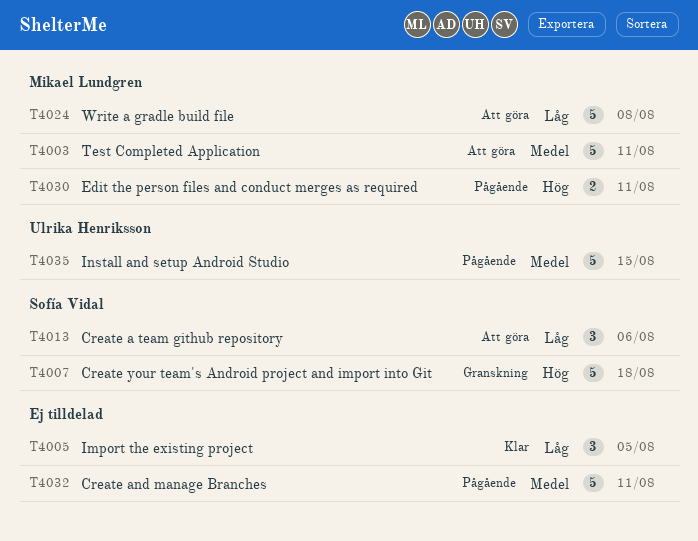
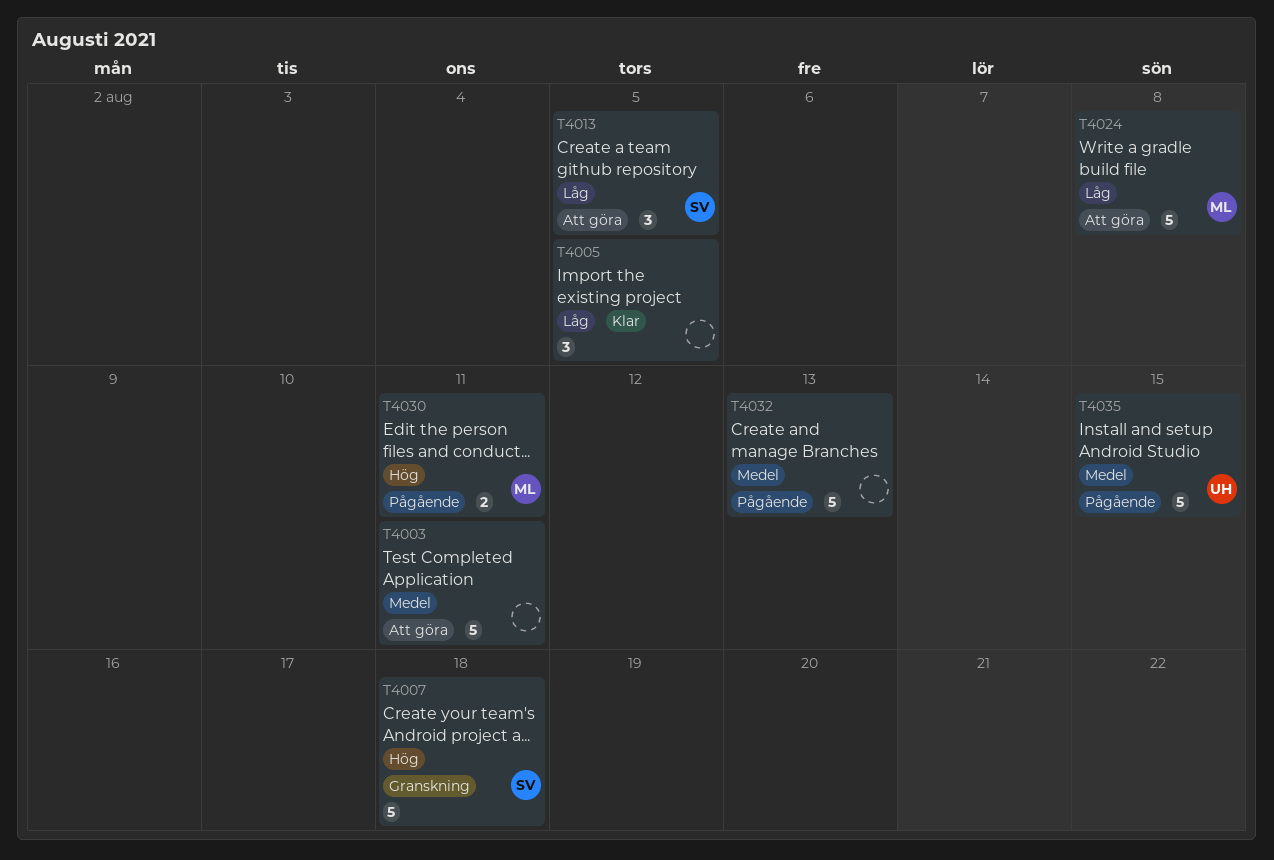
T4003, owner: Mikael Lundgren -> none
T4013, due: Aug 6 -> Aug 5
T4032, due: Aug 11 -> Aug 13

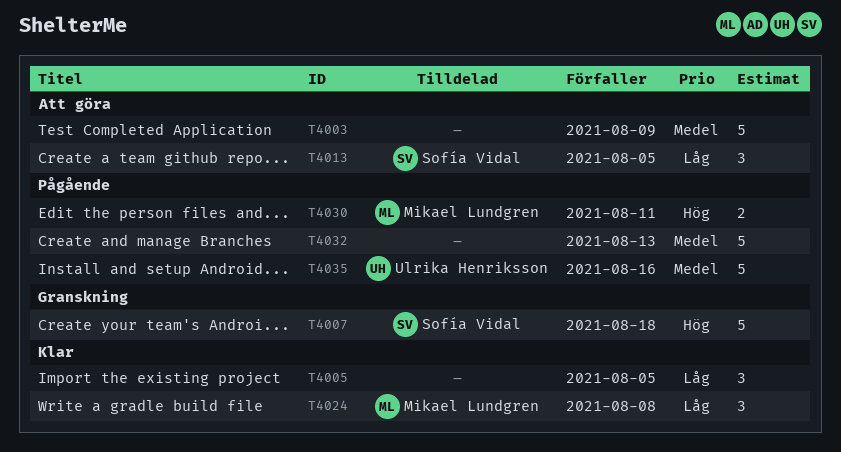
T4003, due: Aug 11 -> Aug 9
T4024, status: Att göra -> Klar
T4024, estimate: 5 -> 3
T4035, due: Aug 15 -> Aug 16

